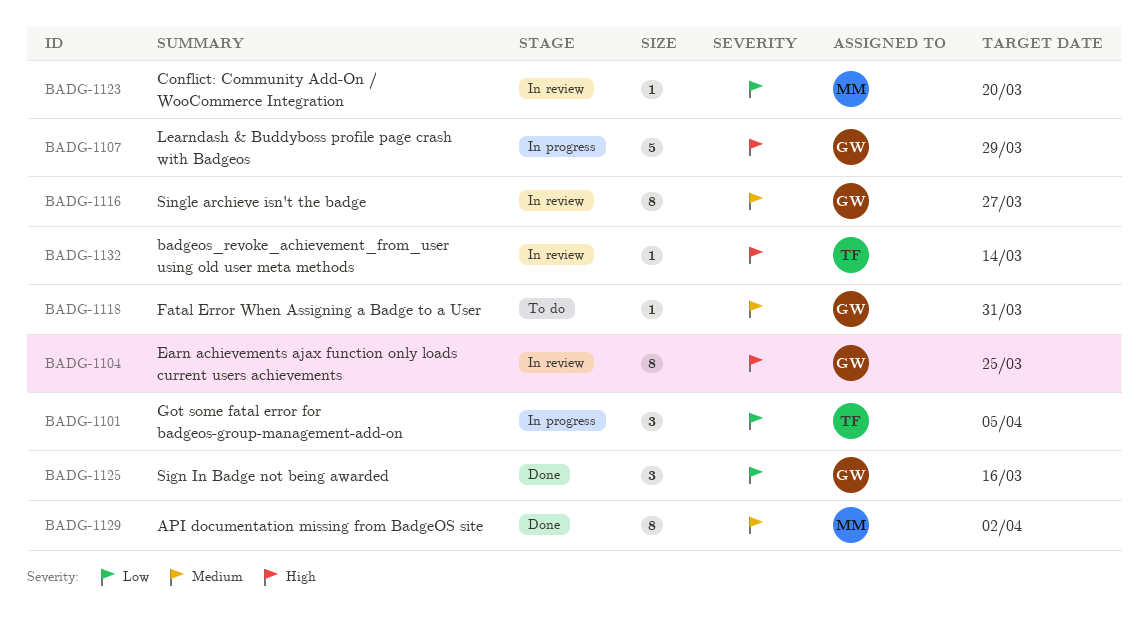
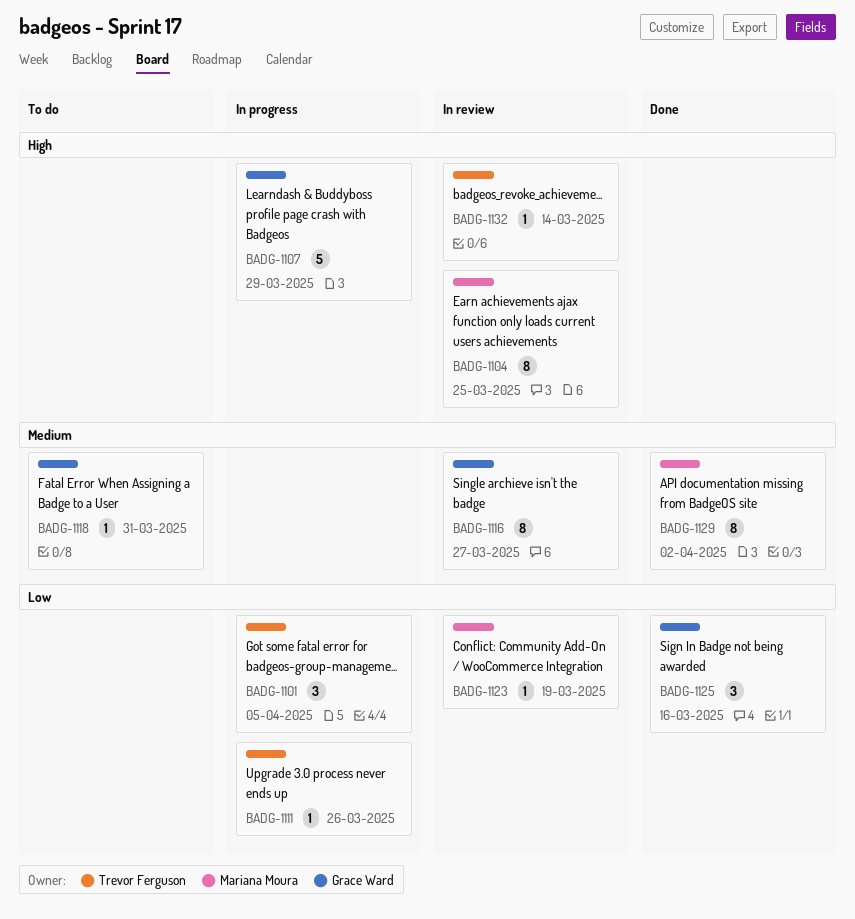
BADG-1104, owner: Grace Ward -> Mariana Moura
BADG-1111: none -> present
BADG-1123, due: Mar 20 -> Mar 19

